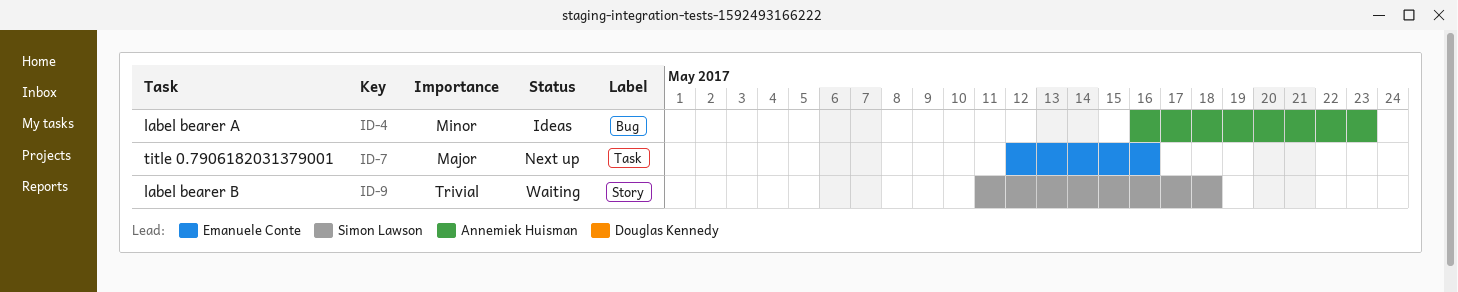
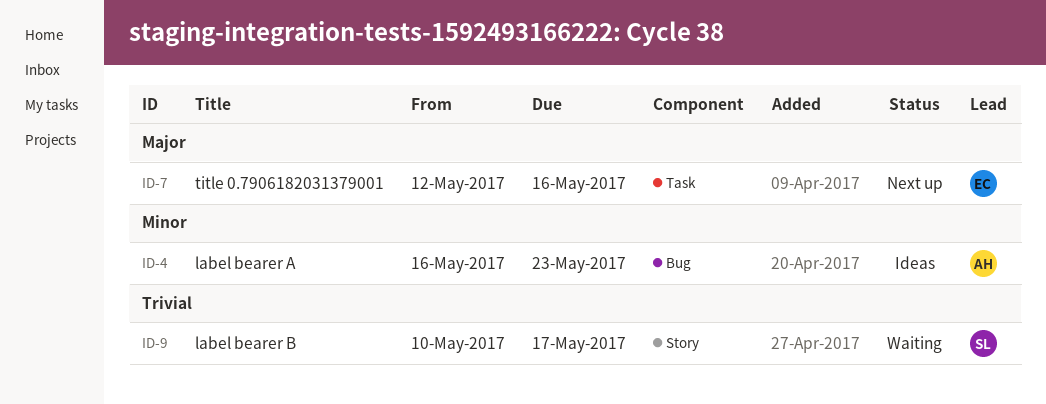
ID-9, start: May 11 -> May 10
ID-9, due: May 18 -> May 17

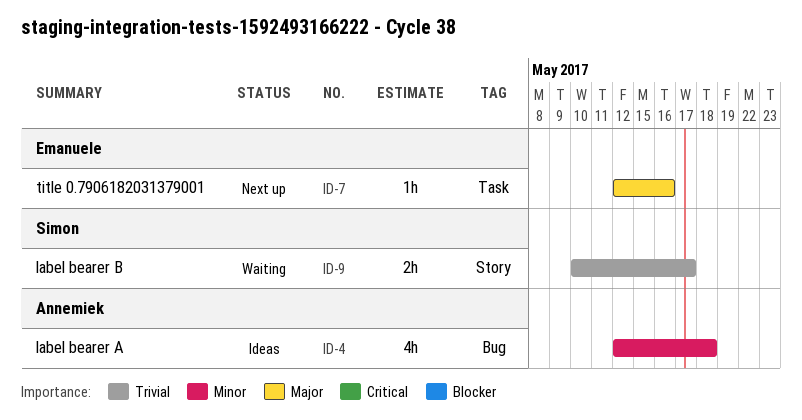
ID-4, start: May 16 -> May 12
ID-4, due: May 23 -> May 18

